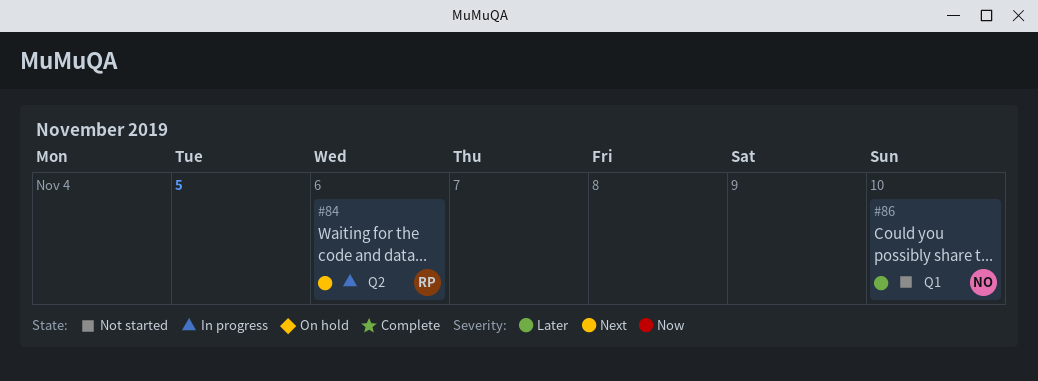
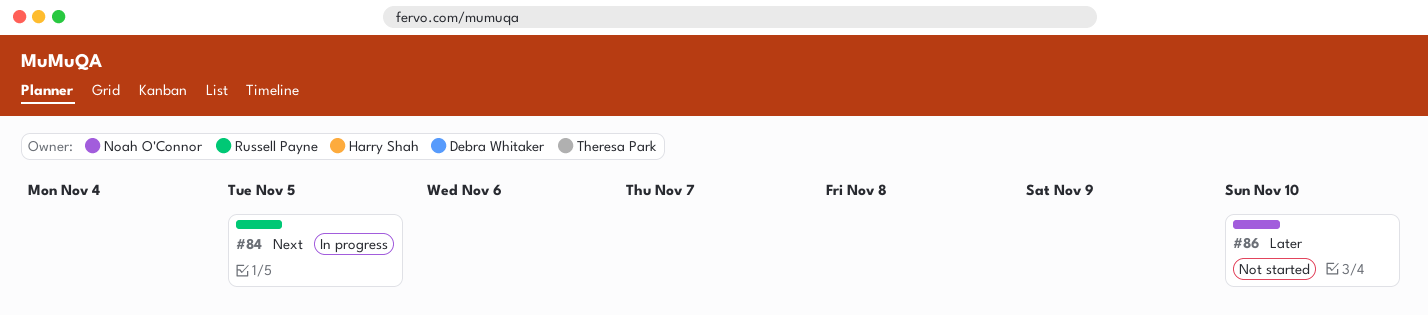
#84, due: Nov 6 -> Nov 5

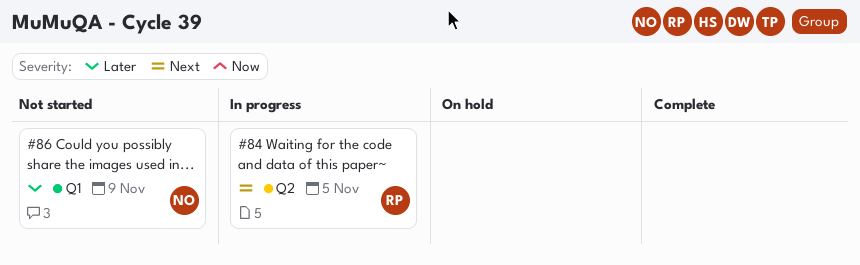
#86, due: Nov 10 -> Nov 9

